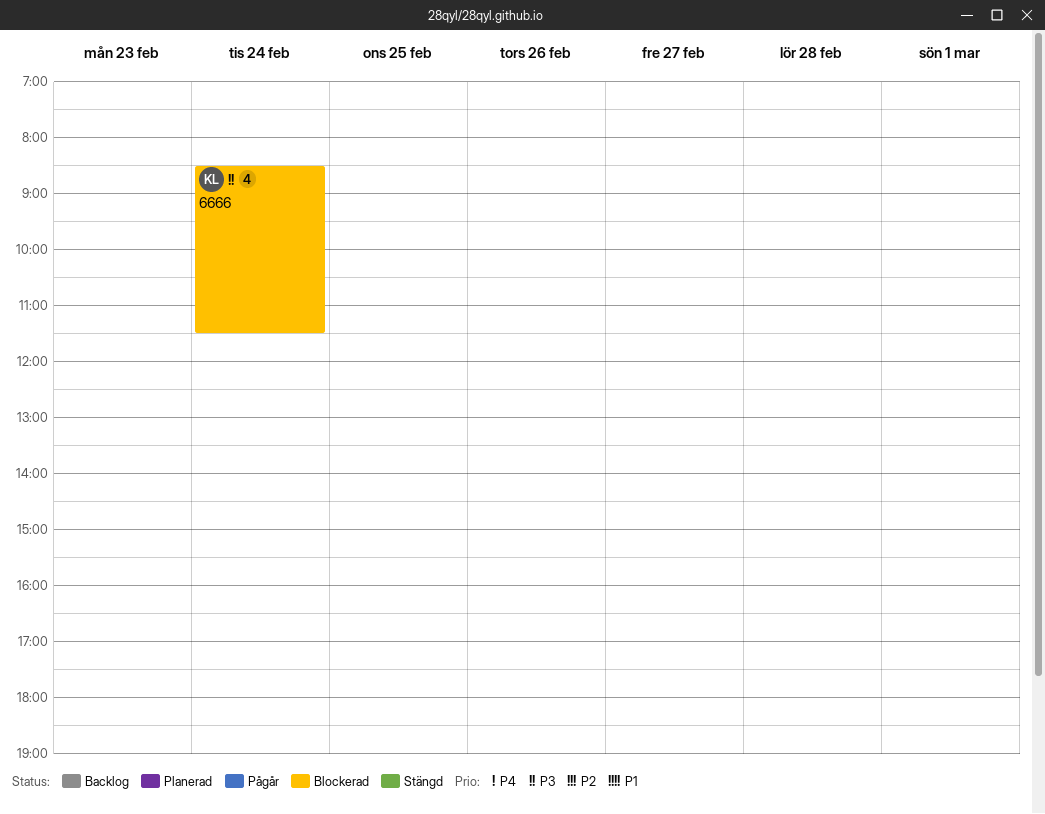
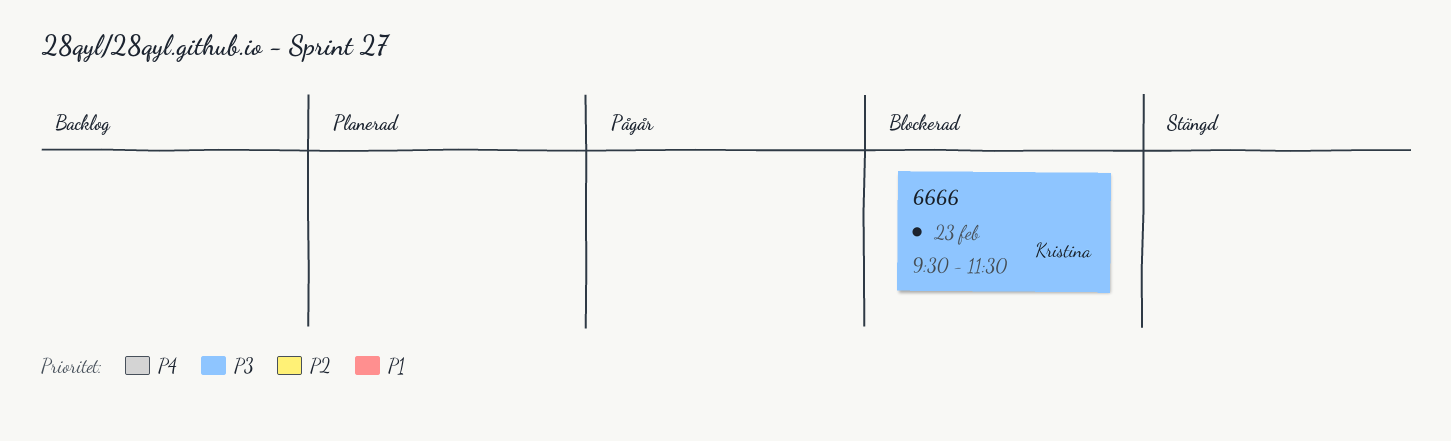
6666, estimate: 4 -> 1
6666, day: Feb 24 -> Feb 23
6666, begins: 08:30 -> 09:30

